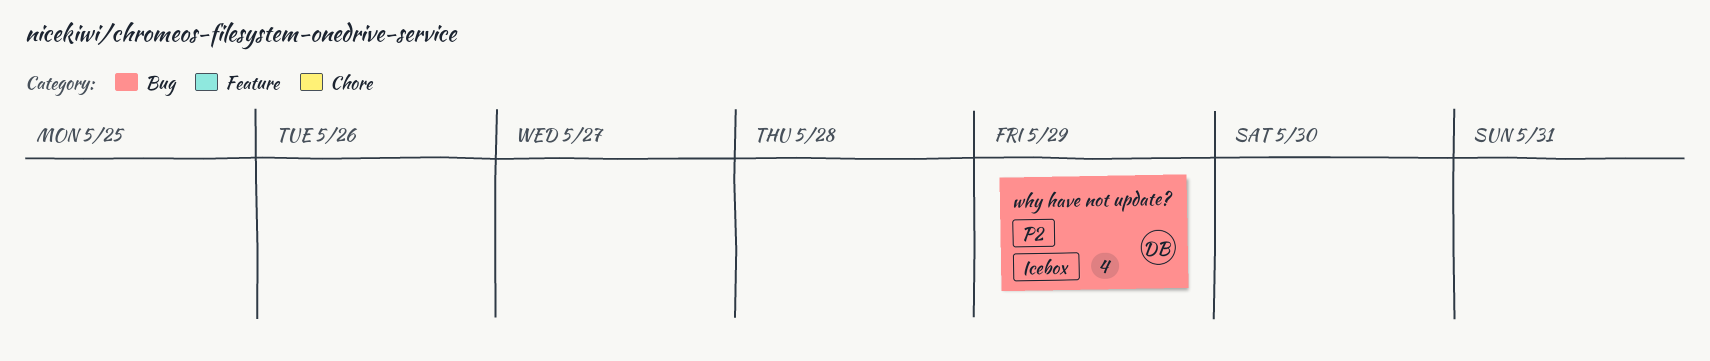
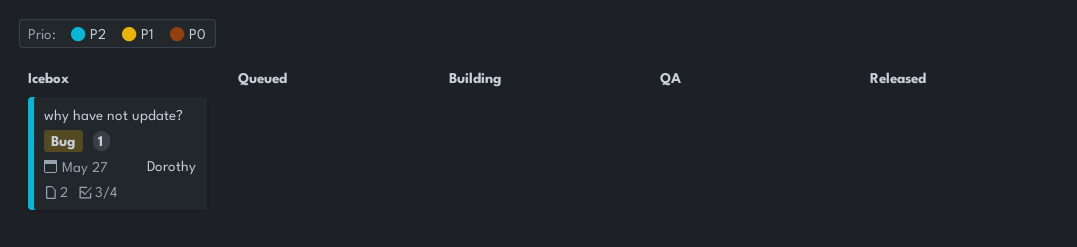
why have not update?, estimate: 4 -> 1
why have not update?, due: May 29 -> May 27

